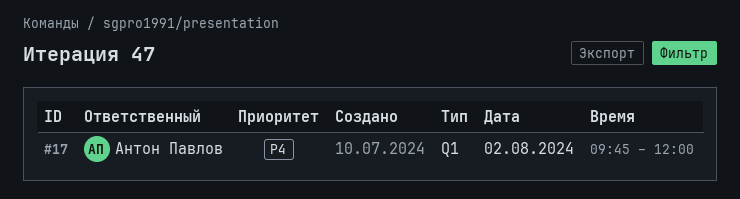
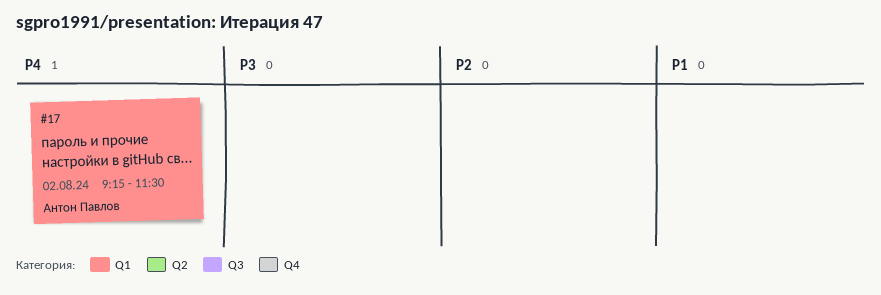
#17, begins: 09:45 -> 09:15
#17, ends: 12:00 -> 11:30

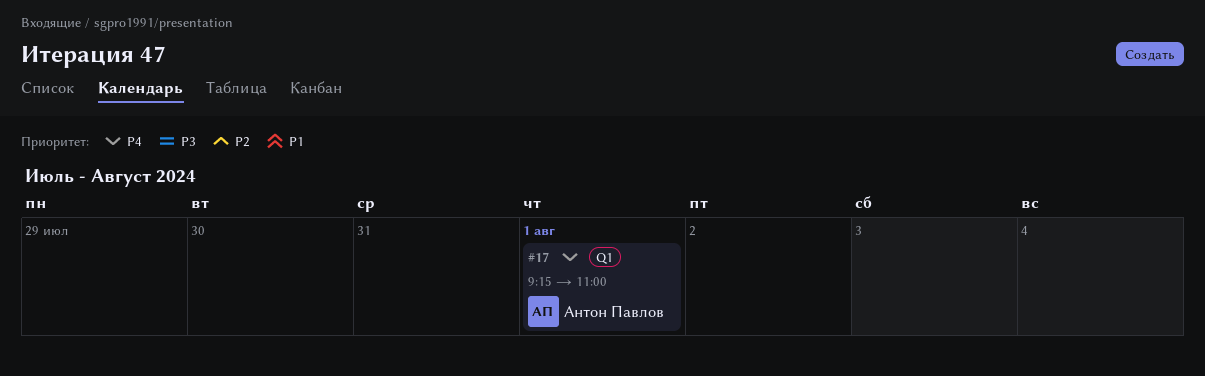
#17, day: Aug 2 -> Aug 1
#17, ends: 11:30 -> 11:00

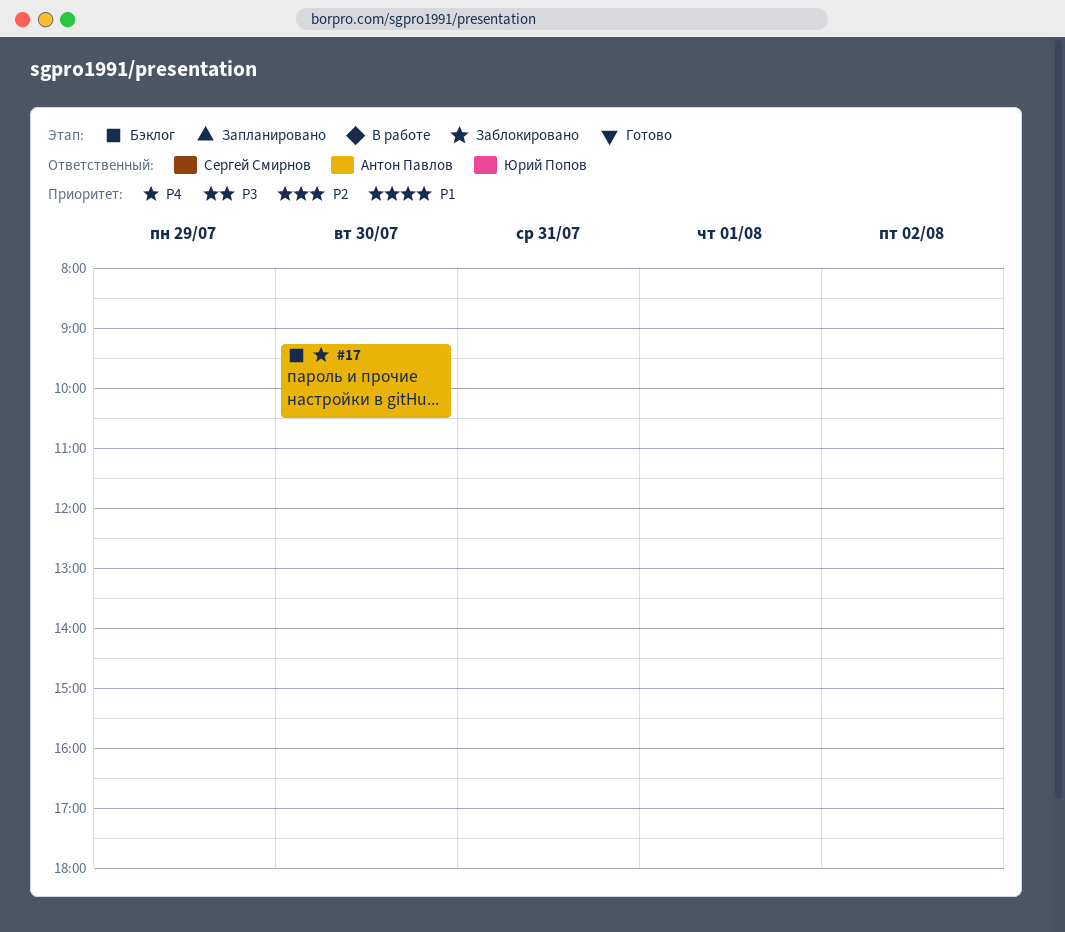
#17, day: Aug 1 -> Jul 30
#17, ends: 11:00 -> 10:30

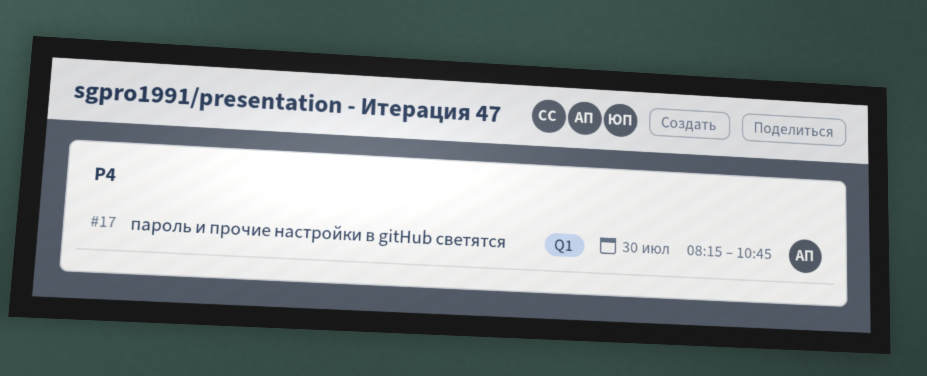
#17, begins: 09:15 -> 08:15
#17, ends: 10:30 -> 10:45

